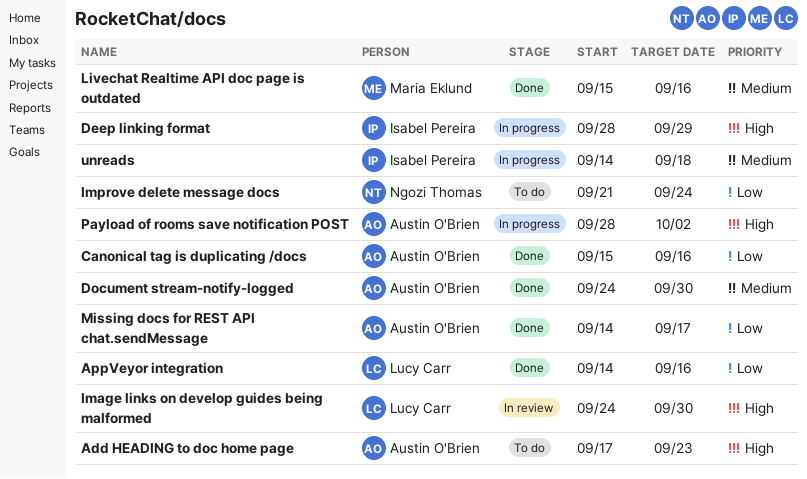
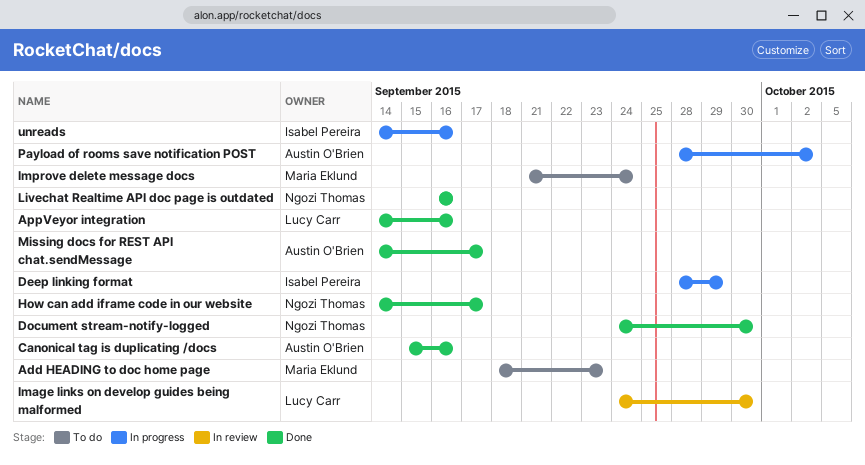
Add HEADING to doc home page, owner: Austin O'Brien -> Maria Eklund
Add HEADING to doc home page, start: Sep 17 -> Sep 18
Document stream-notify-logged, owner: Austin O'Brien -> Ngozi Thomas
How can add iframe code in our website: none -> present
Improve delete message docs, owner: Ngozi Thomas -> Maria Eklund
Livechat Realtime API doc page is outdated, owner: Maria Eklund -> Ngozi Thomas
Livechat Realtime API doc page is outdated, start: Sep 15 -> Sep 16
unreads, due: Sep 18 -> Sep 16

